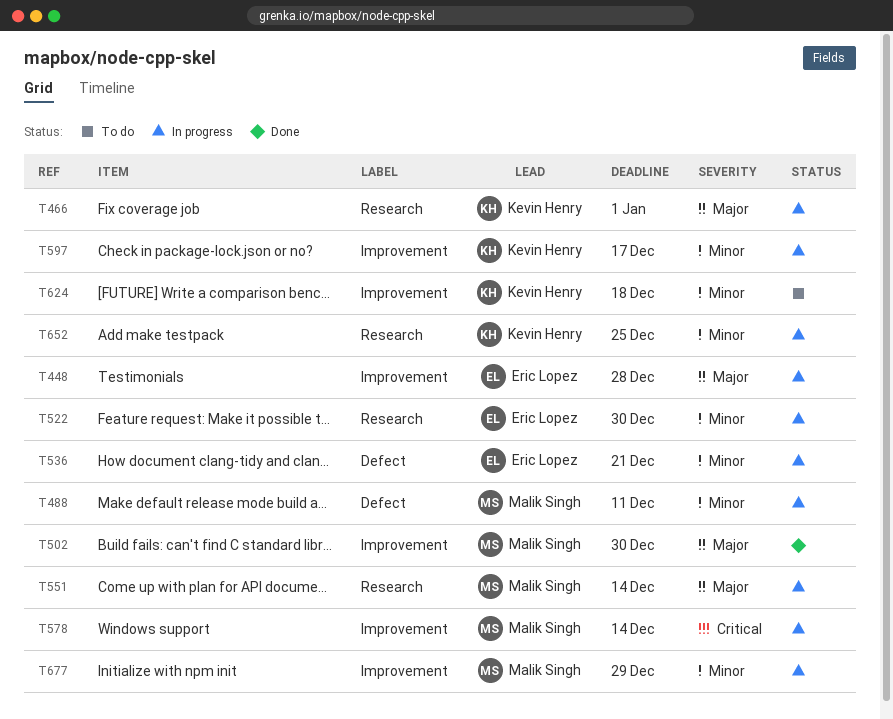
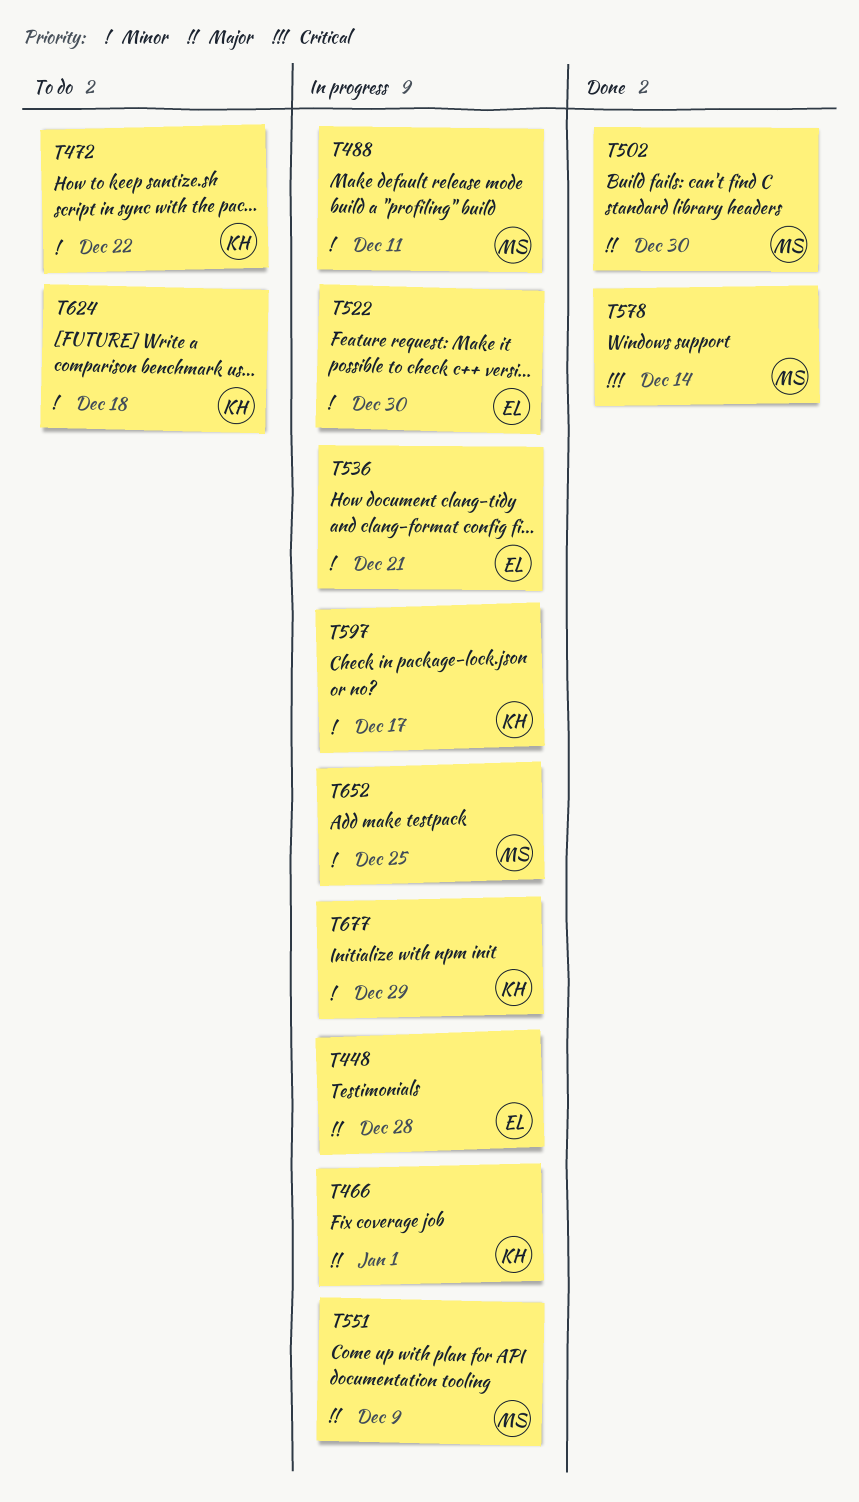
T472: none -> present
T551, due: Dec 14 -> Dec 9
T578, status: In progress -> Done
T652, owner: Kevin Henry -> Malik Singh
T677, owner: Malik Singh -> Kevin Henry

